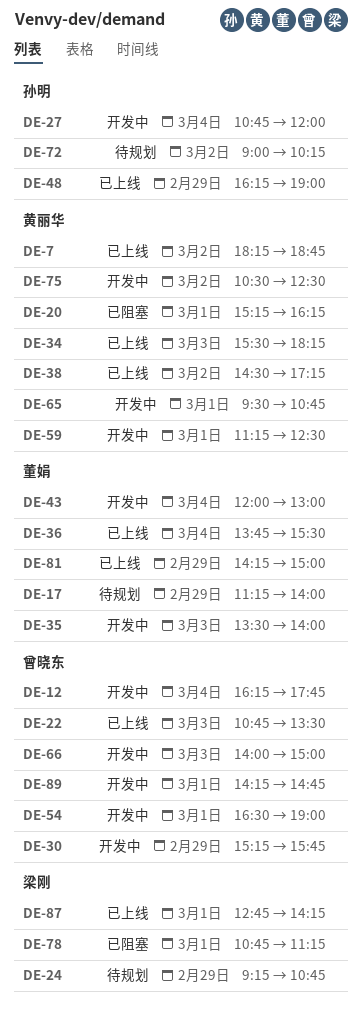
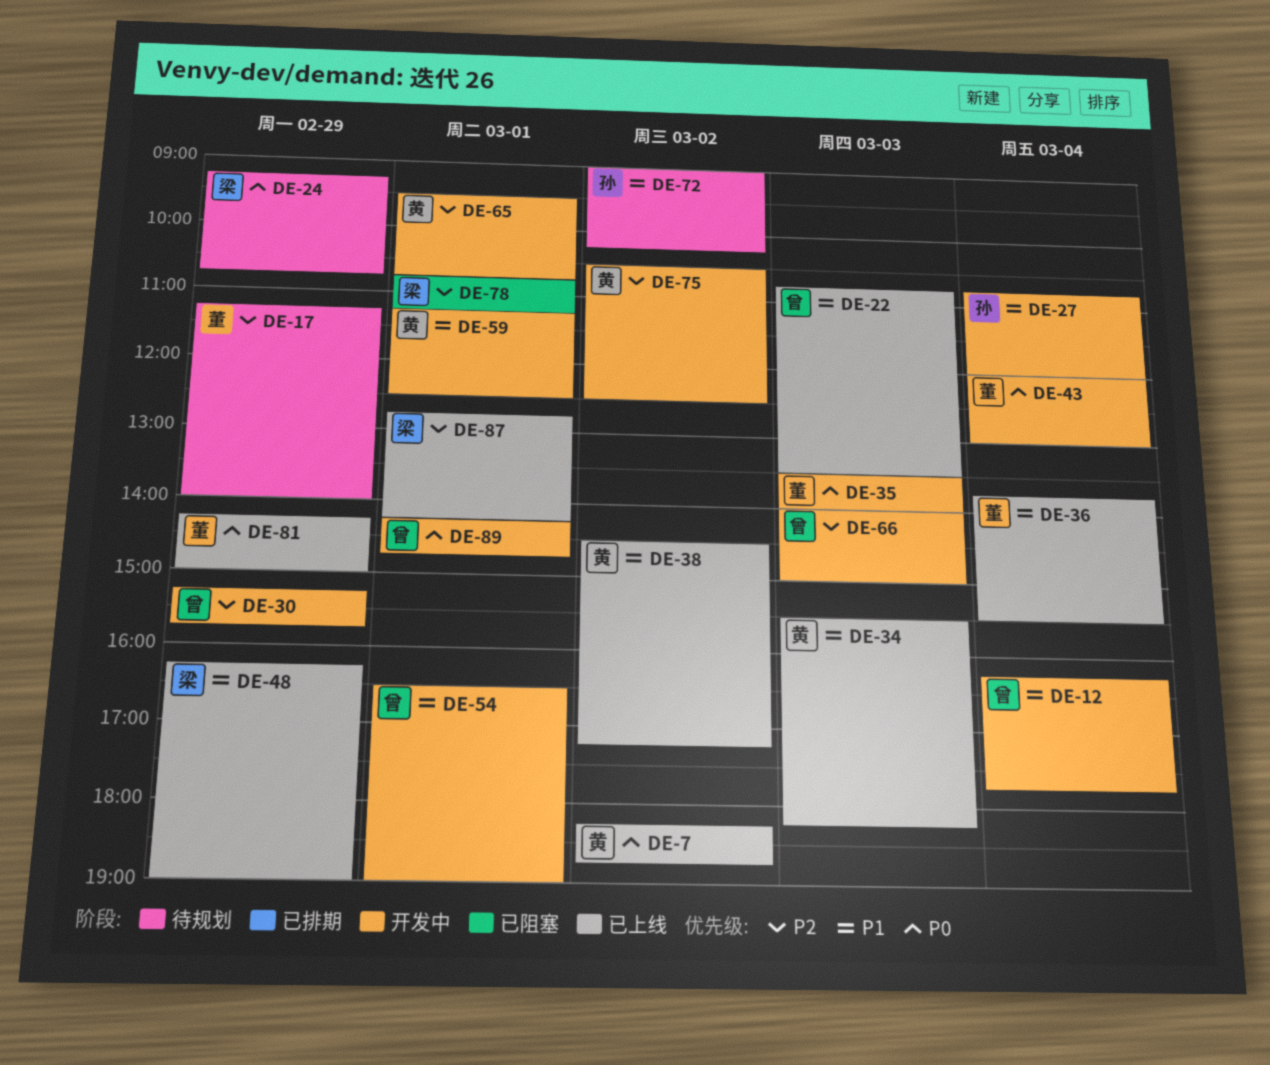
DE-20: present -> none
DE-48, owner: 孙明 -> 梁刚

